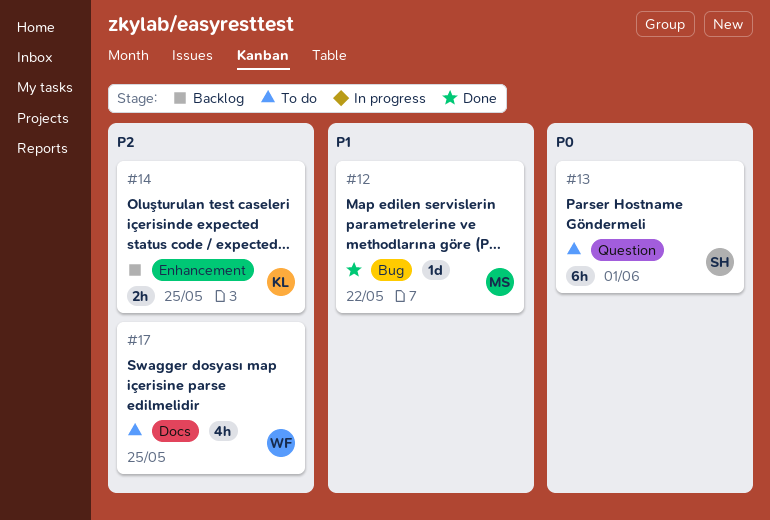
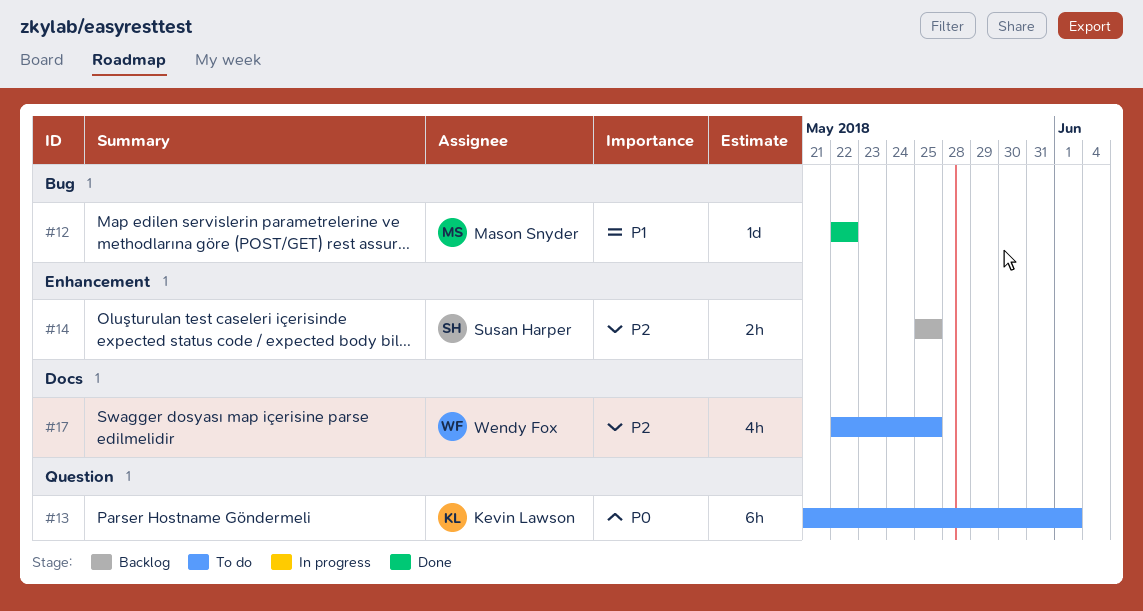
#13, owner: Susan Harper -> Kevin Lawson
#14, owner: Kevin Lawson -> Susan Harper

